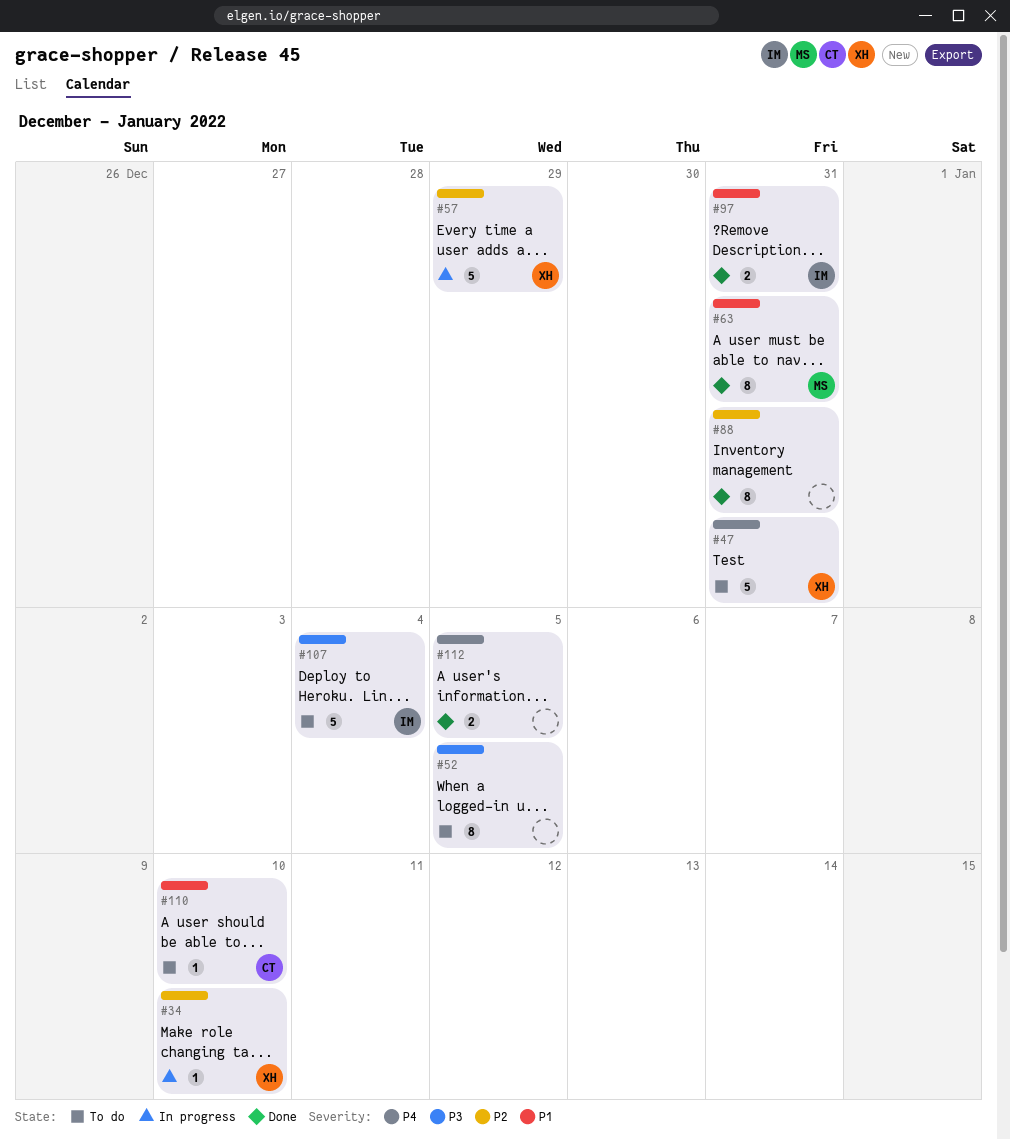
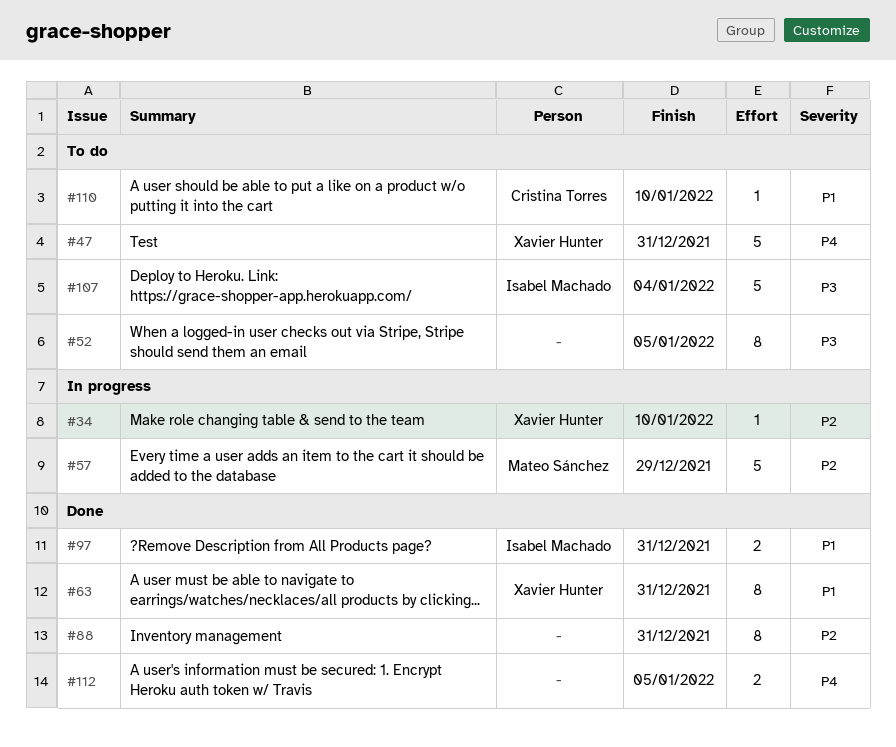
#57, owner: Xavier Hunter -> Mateo Sánchez
#63, owner: Mateo Sánchez -> Xavier Hunter

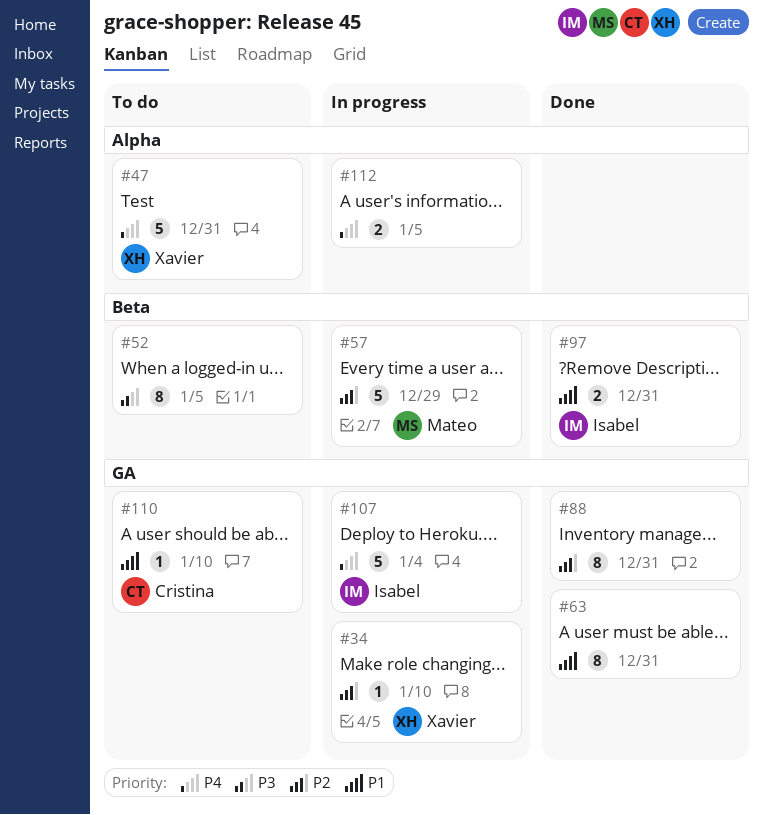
#63, owner: Xavier Hunter -> none
#107, status: To do -> In progress
#107, priority: P3 -> P4
#112, status: Done -> In progress

